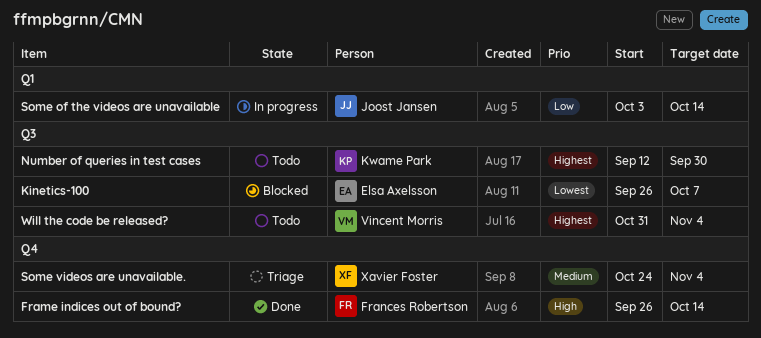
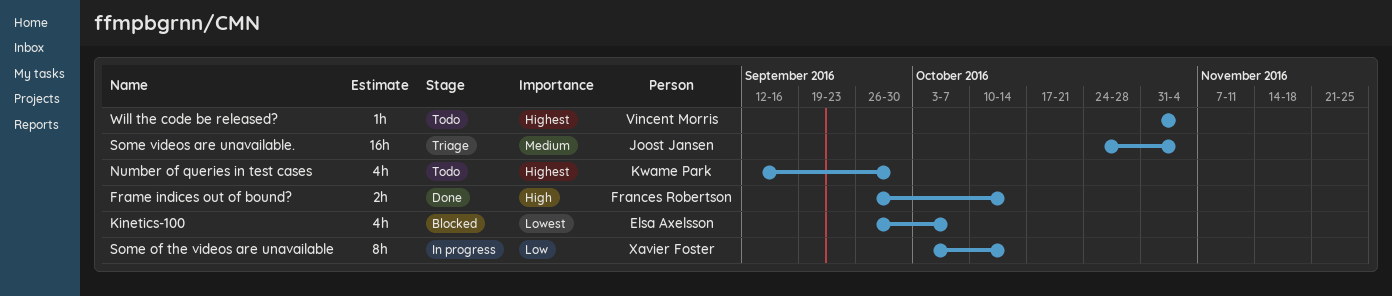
Some of the videos are unavailable, owner: Joost Jansen -> Xavier Foster
Some videos are unavailable., owner: Xavier Foster -> Joost Jansen

